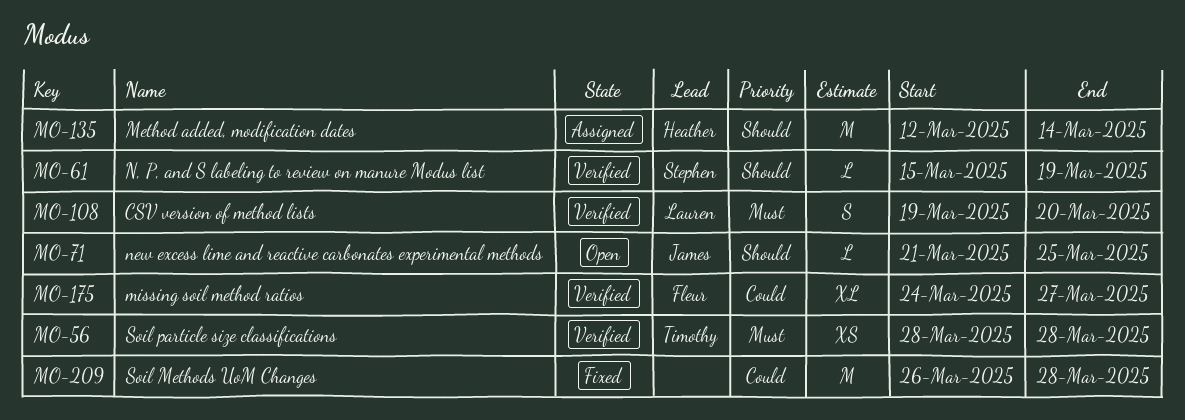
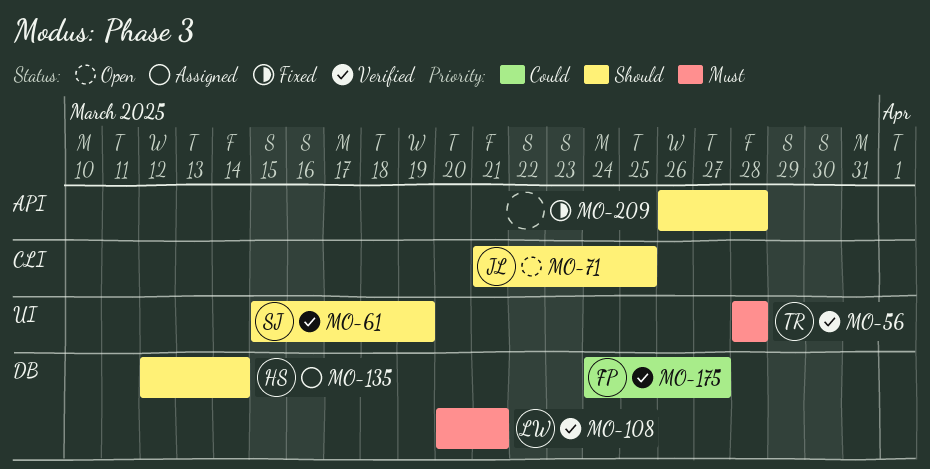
MO-108, start: Mar 19 -> Mar 20
MO-108, due: Mar 20 -> Mar 21
MO-209, priority: Could -> Should

